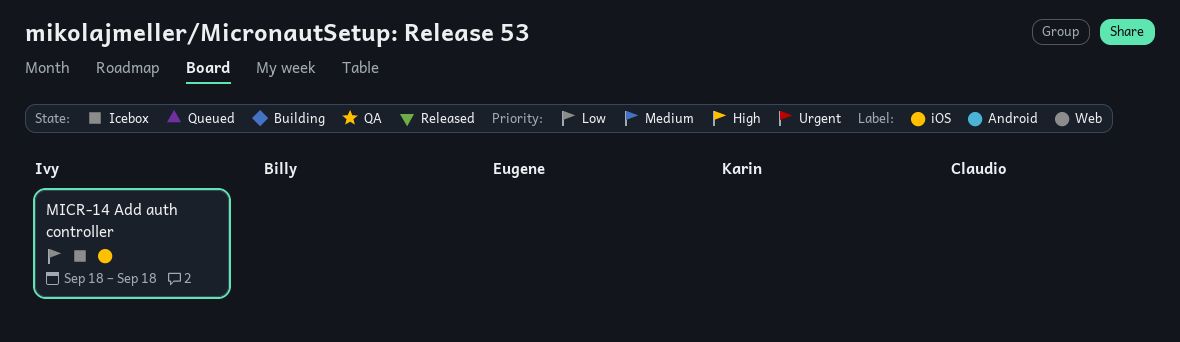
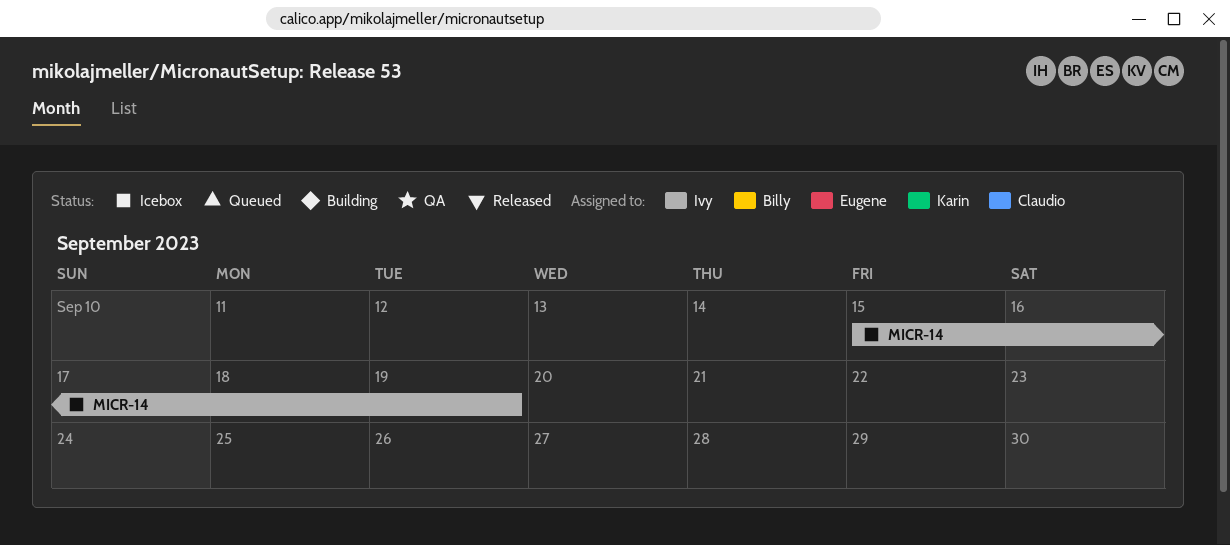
MICR-14, start: Sep 18 -> Sep 15
MICR-14, due: Sep 18 -> Sep 19

